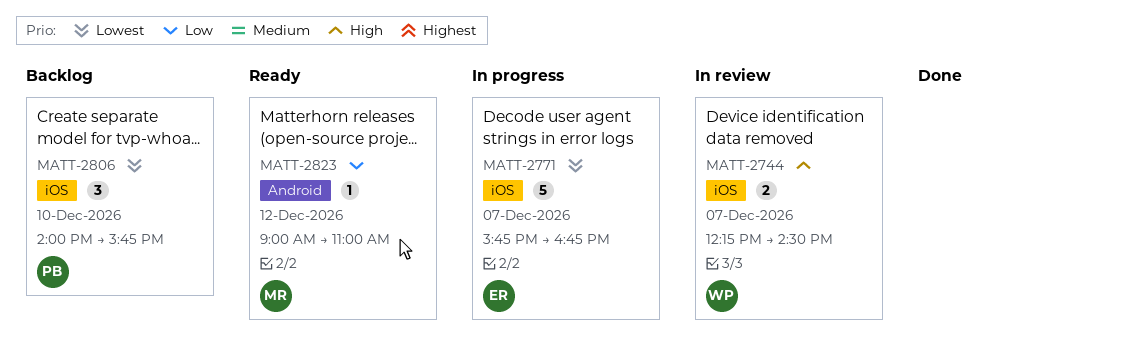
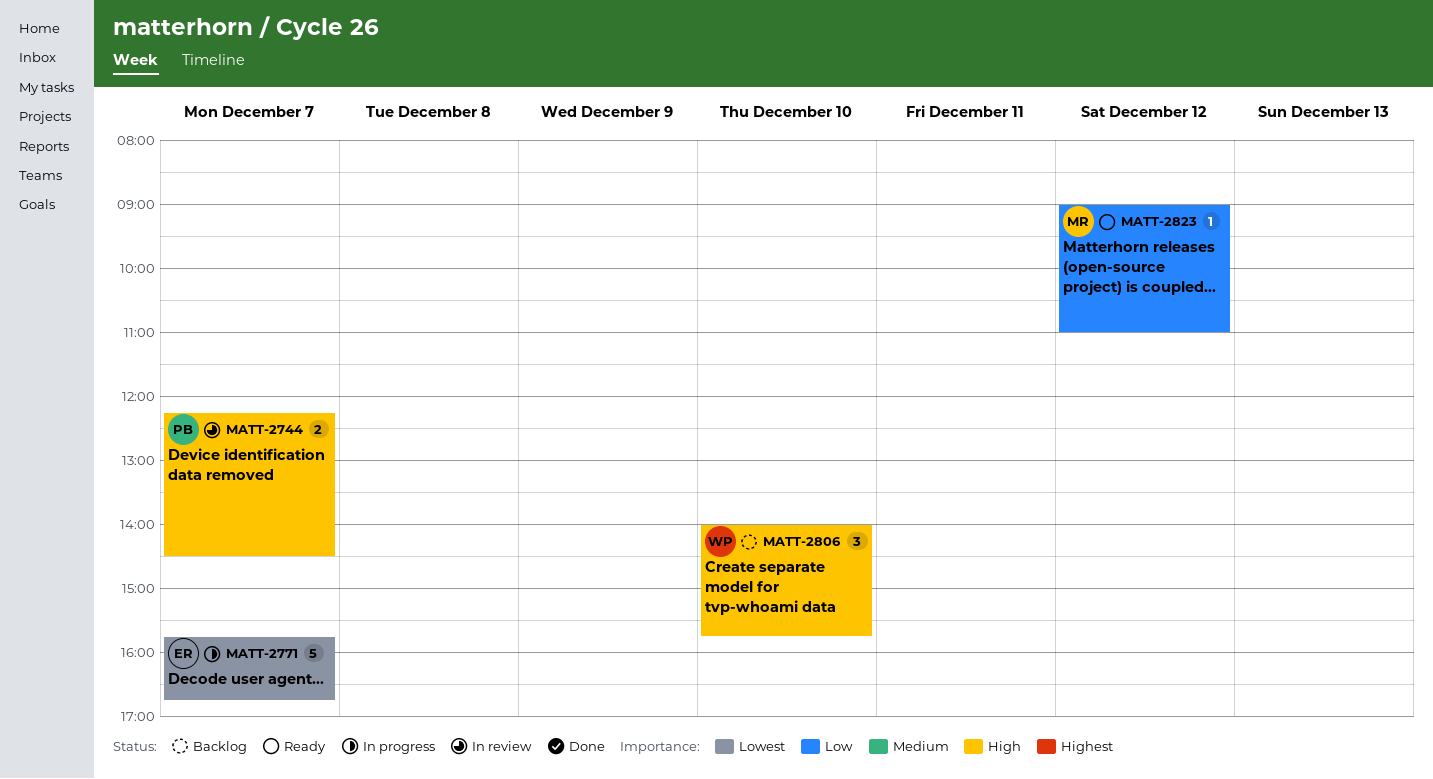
MATT-2744, owner: WP -> PB
MATT-2806, owner: PB -> WP
MATT-2806, priority: Lowest -> High

